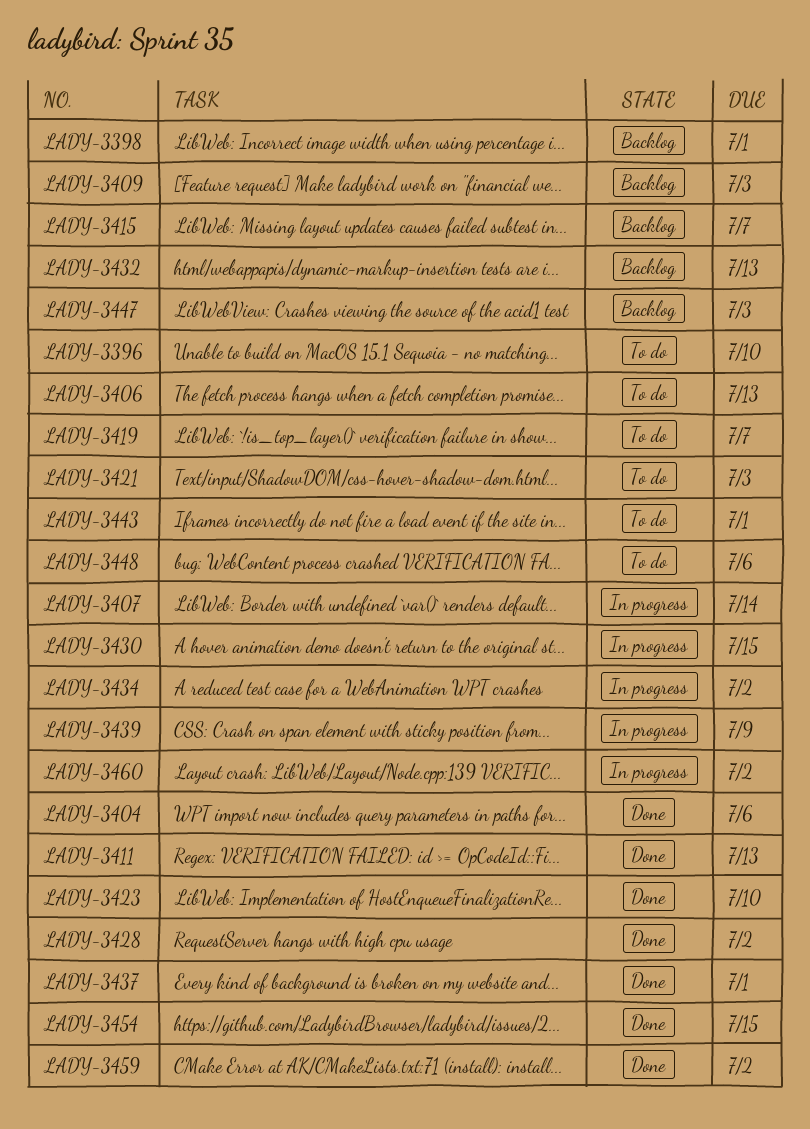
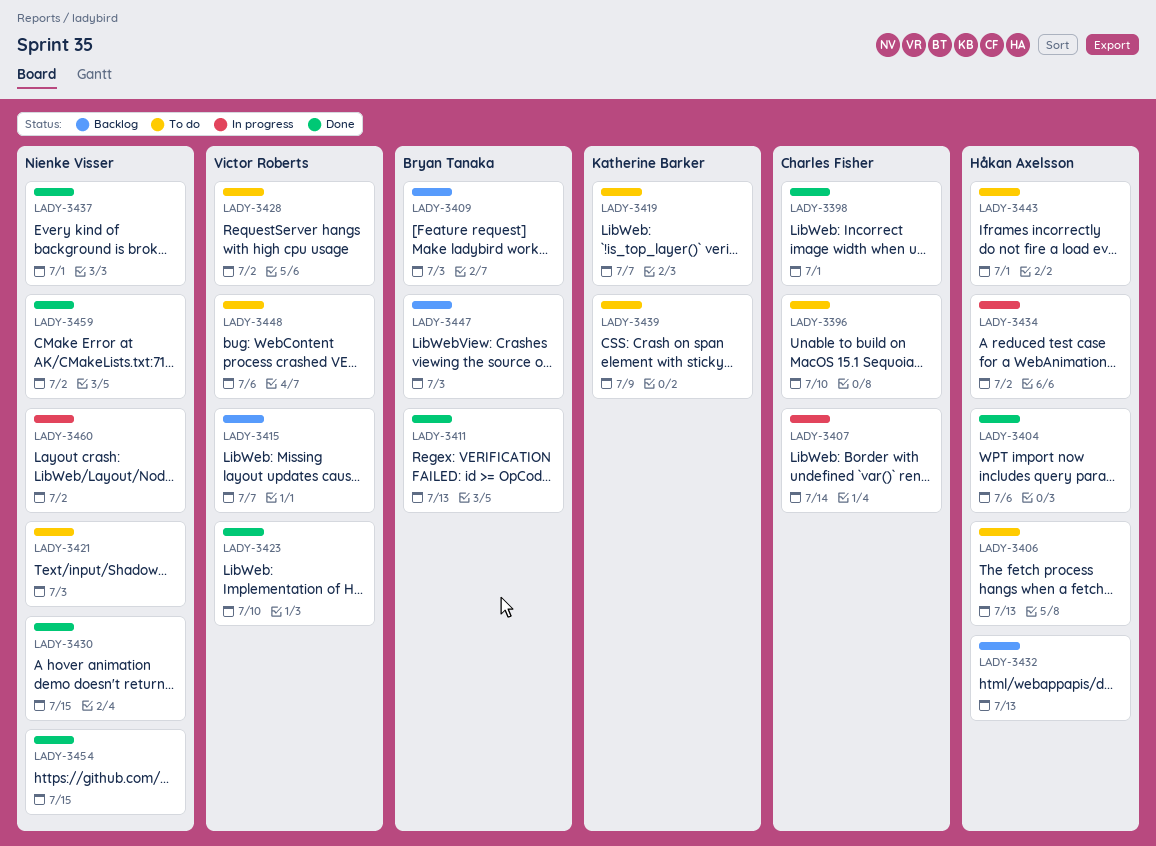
LADY-3398, status: Backlog -> Done
LADY-3428, status: Done -> To do
LADY-3430, status: In progress -> Done
LADY-3439, status: In progress -> To do

